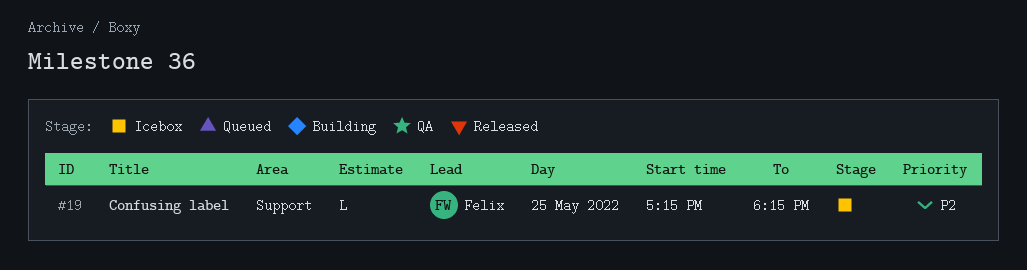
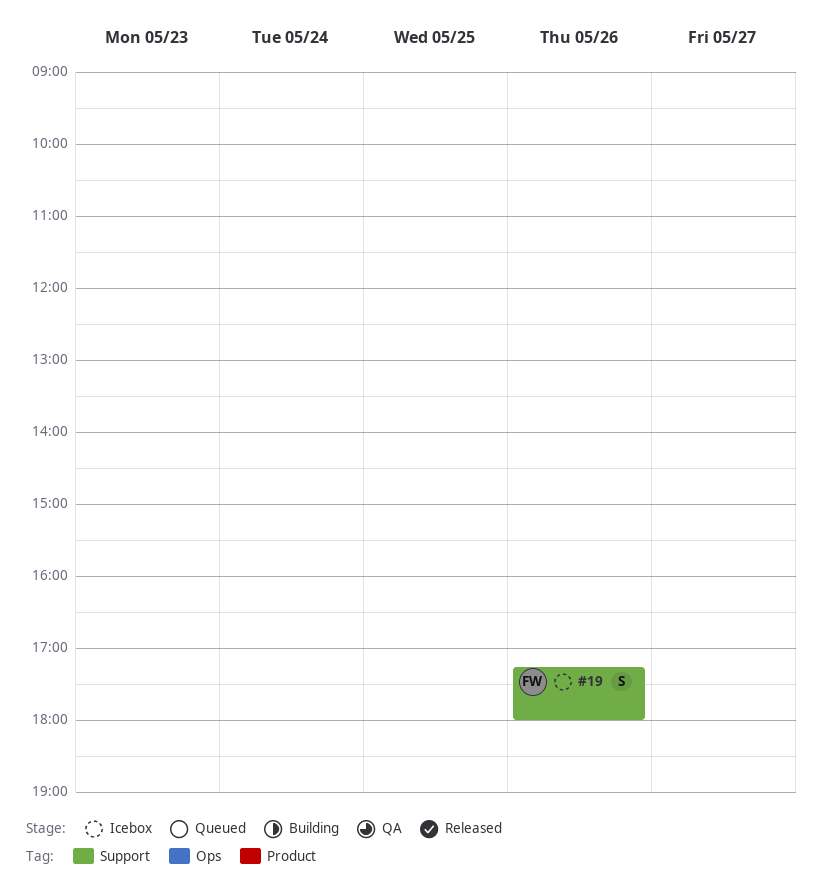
#19, estimate: L -> S
#19, day: May 25 -> May 26
#19, ends: 18:15 -> 18:00

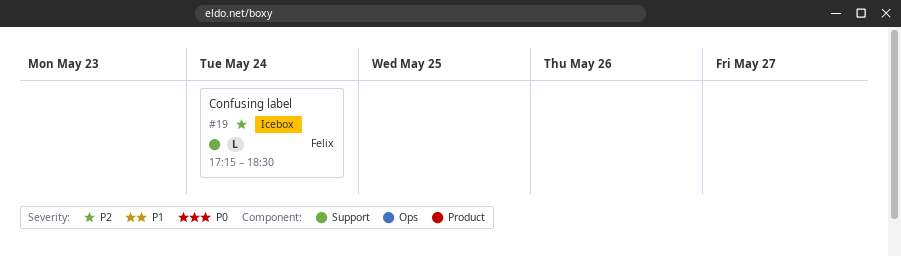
#19, estimate: S -> L
#19, day: May 26 -> May 24
#19, ends: 18:00 -> 18:30

